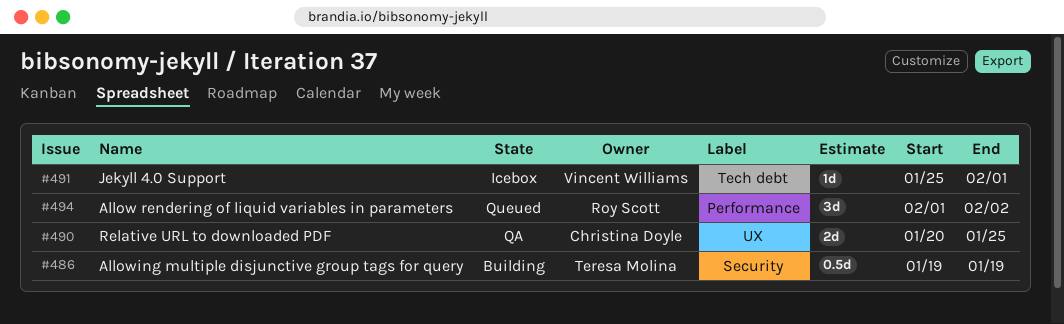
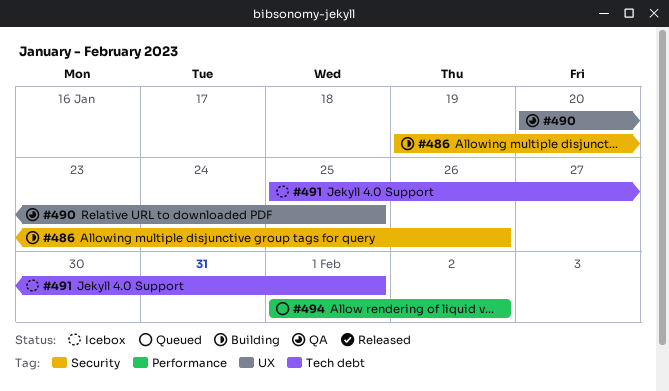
#486, due: Jan 19 -> Jan 26

